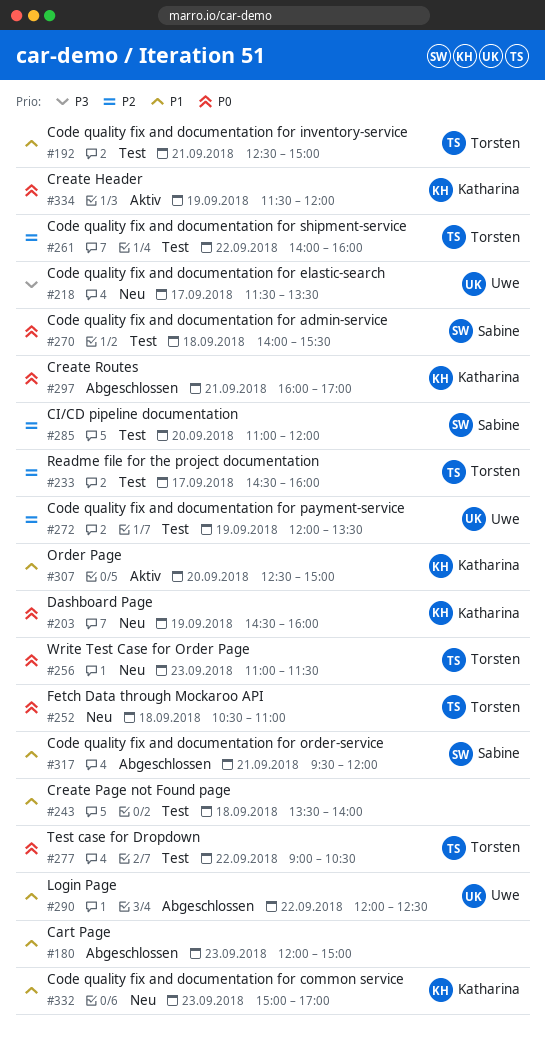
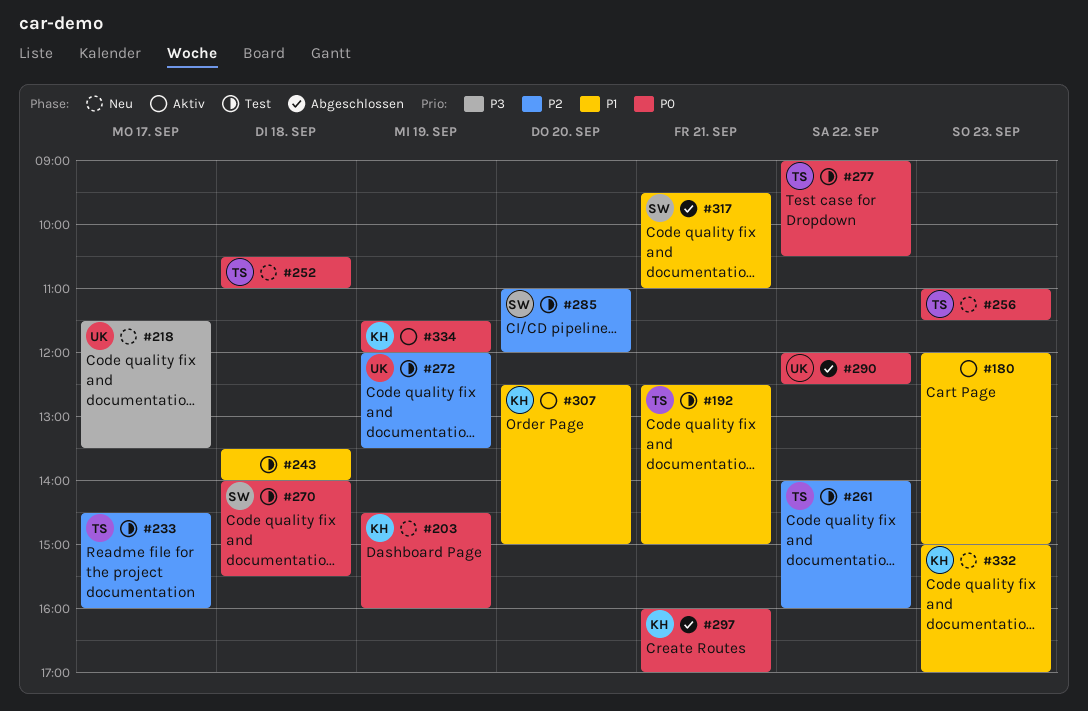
#180, status: Abgeschlossen -> Aktiv
#290, priority: P1 -> P0
#317, ends: 12:00 -> 11:00

